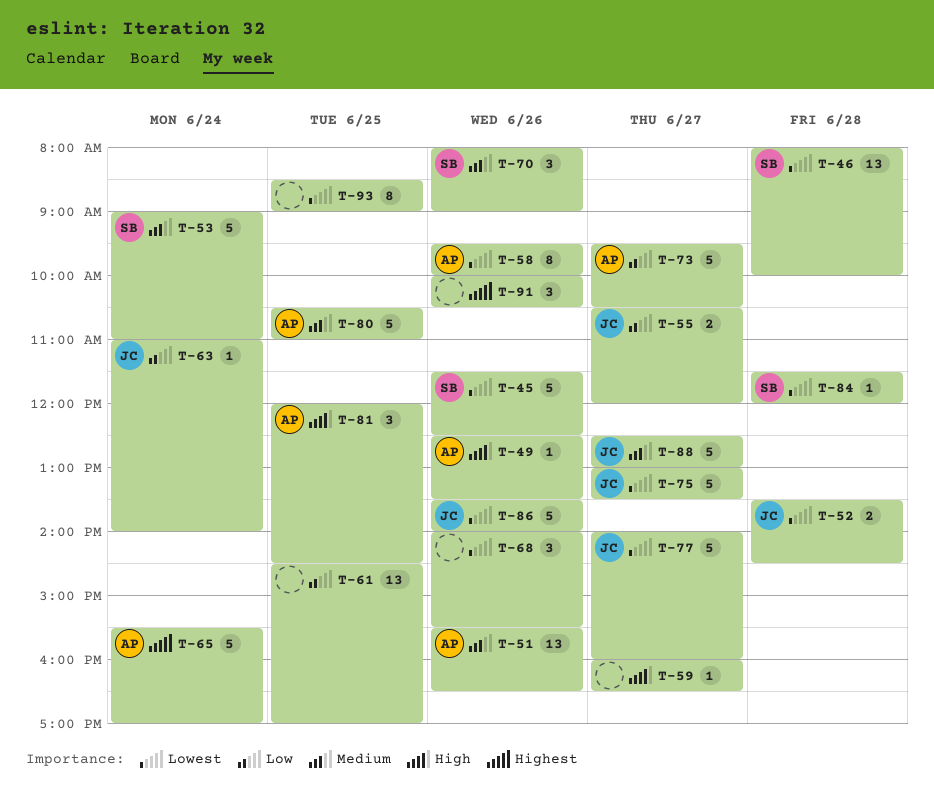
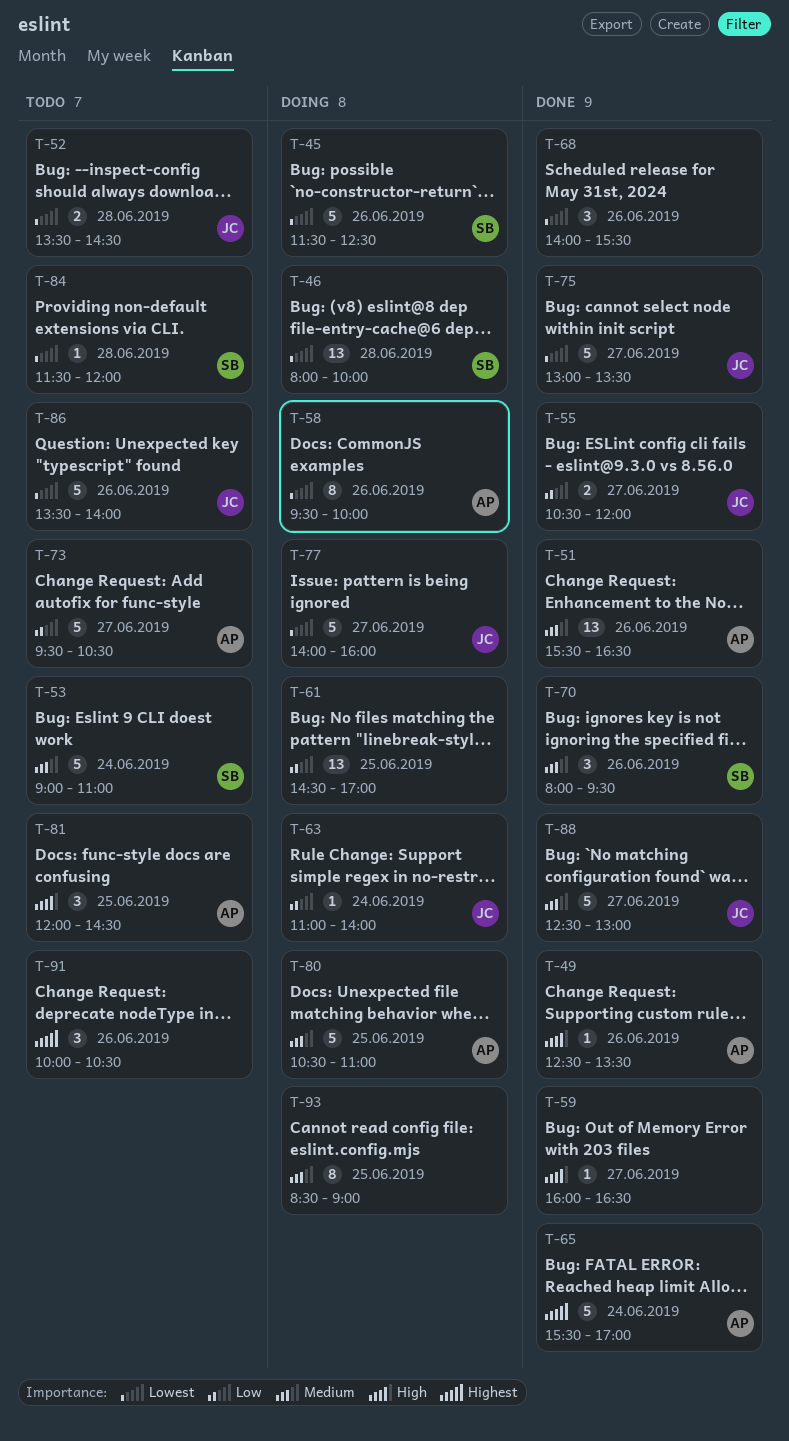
T-70, ends: 09:00 -> 09:30
T-93, priority: Lowest -> Medium

